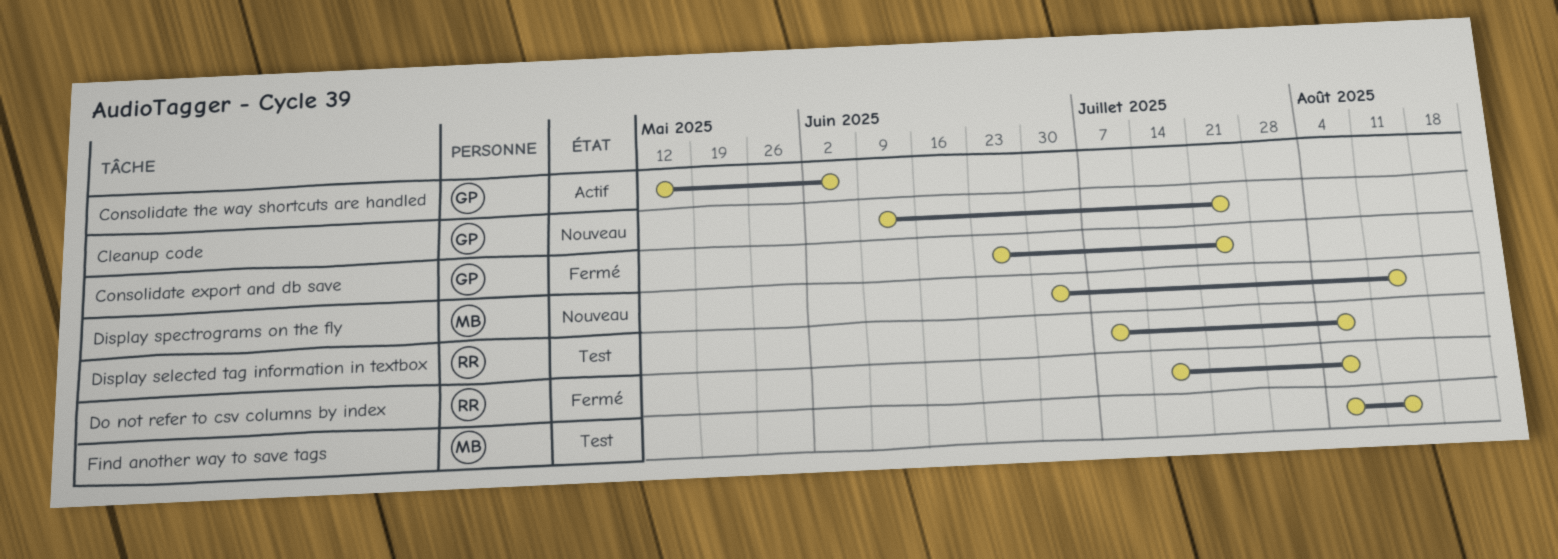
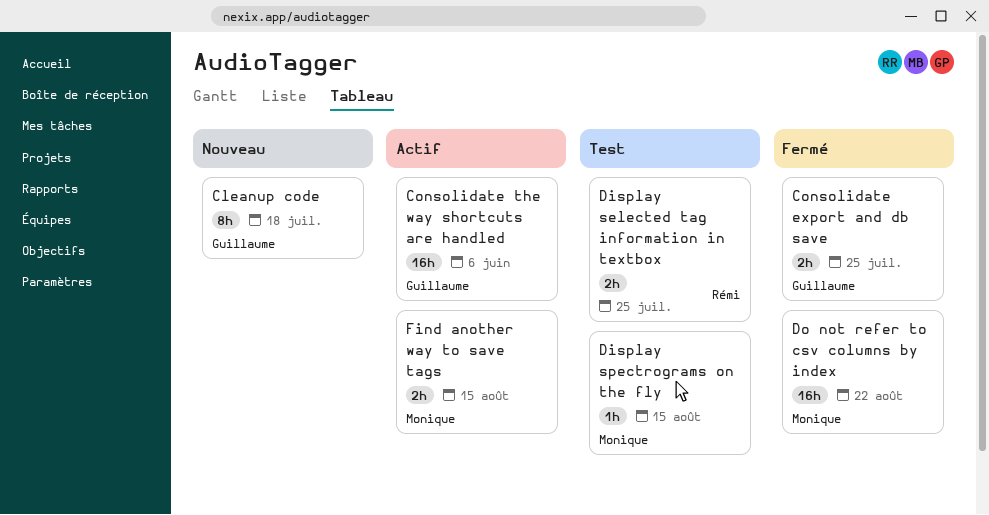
Cleanup code, due: Jul 25 -> Jul 18
Display selected tag information in textbox, due: Aug 8 -> Jul 25
Display spectrograms on the fly, status: Nouveau -> Test
Do not refer to csv columns by index, owner: Rémi -> Monique
Do not refer to csv columns by index, due: Aug 8 -> Aug 22
Find another way to save tags, status: Test -> Actif

